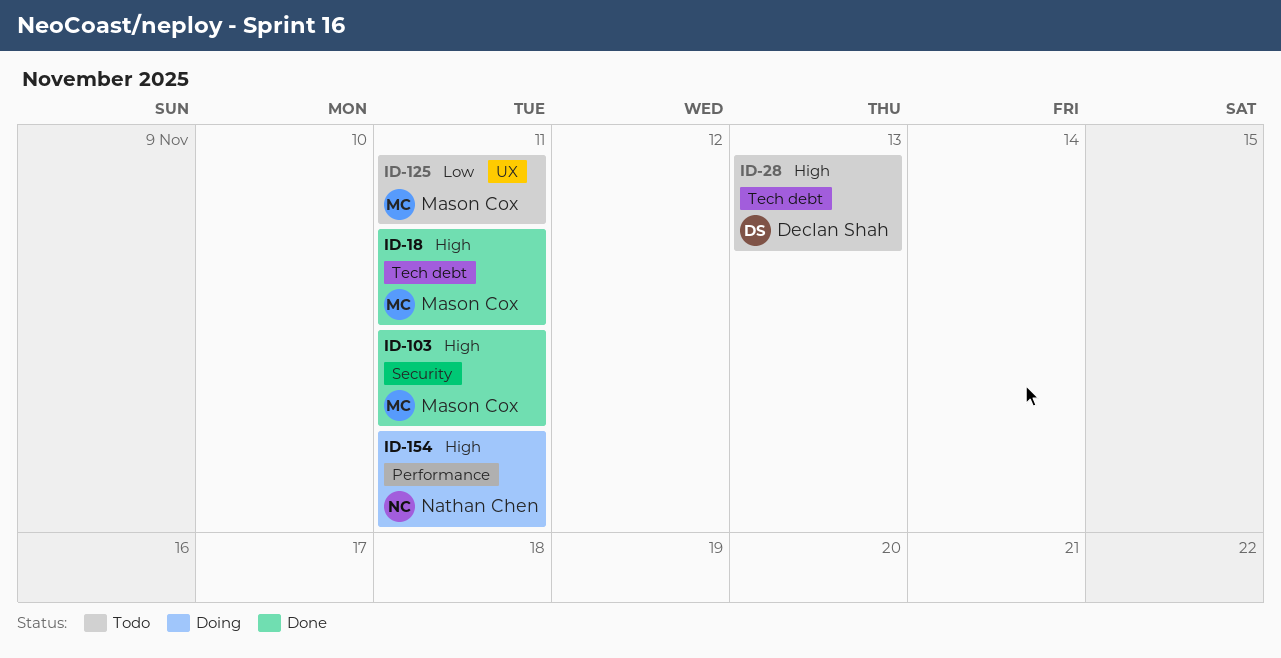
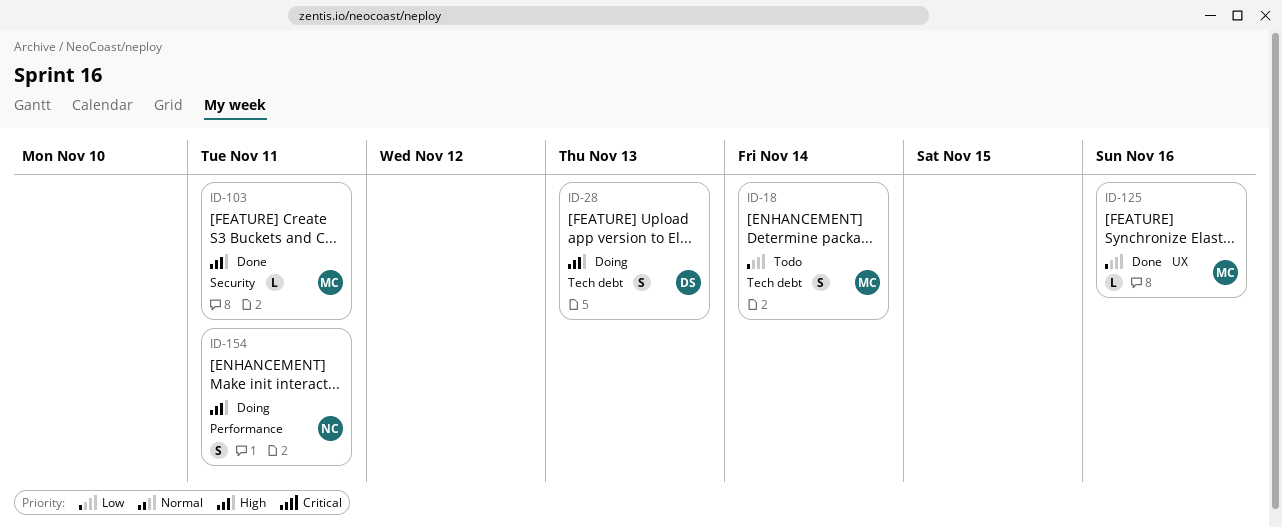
ID-18, status: Done -> Todo
ID-18, priority: High -> Low
ID-18, due: Nov 11 -> Nov 14
ID-28, status: Todo -> Doing
ID-125, status: Todo -> Done
ID-125, due: Nov 11 -> Nov 16

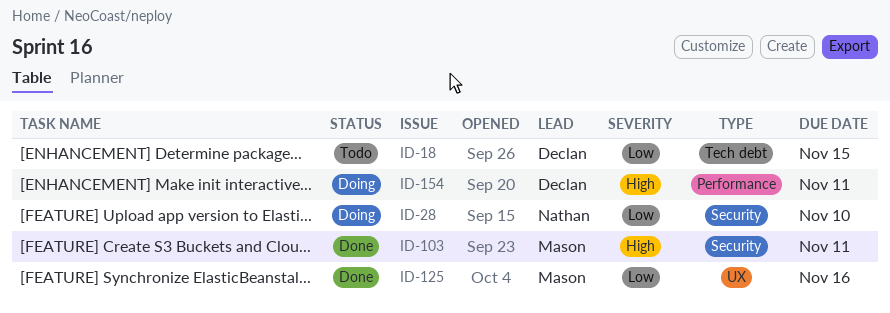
ID-18, owner: Mason -> Declan
ID-18, due: Nov 14 -> Nov 15
ID-28, owner: Declan -> Nathan
ID-28, priority: High -> Low
ID-28, label: Tech debt -> Security
ID-28, due: Nov 13 -> Nov 10
ID-154, owner: Nathan -> Declan

